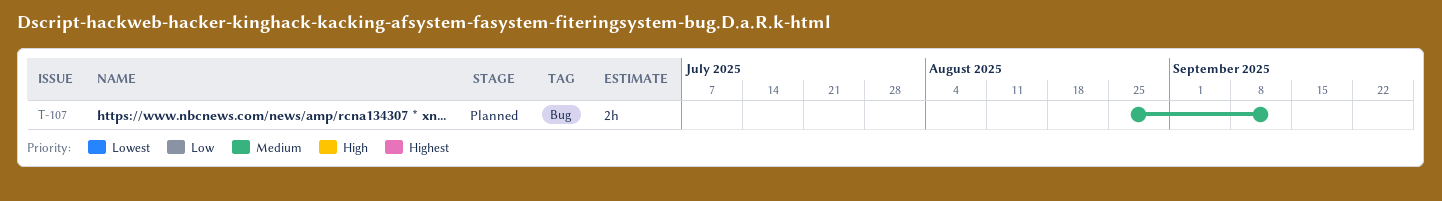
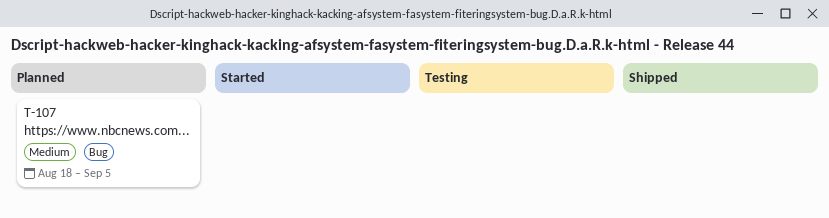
T-107, start: Aug 25 -> Aug 18
T-107, due: Sep 12 -> Sep 5

